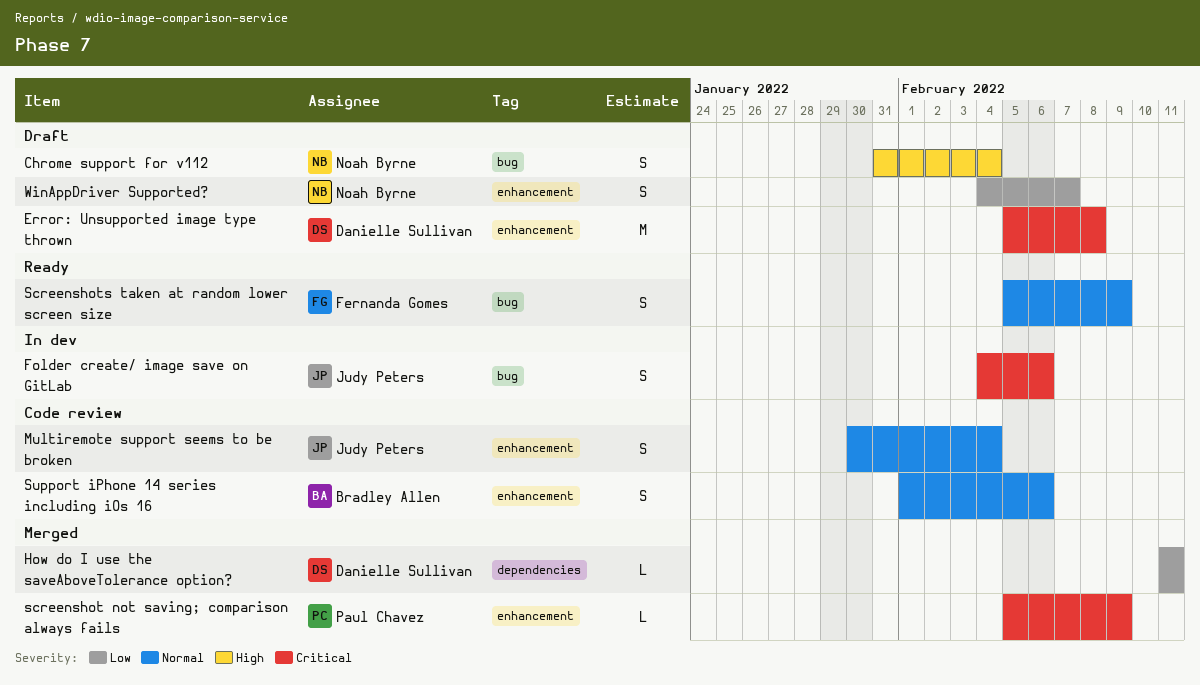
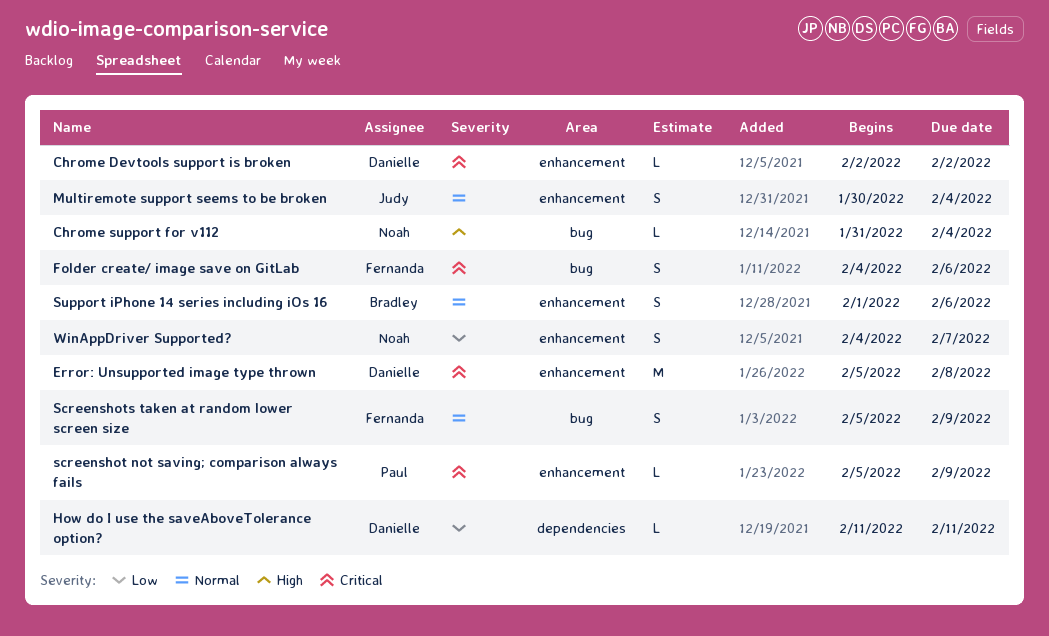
Chrome Devtools support is broken: none -> present
Chrome support for v112, estimate: S -> L
Folder create/ image save on GitLab, owner: Judy Peters -> Fernanda Gomes

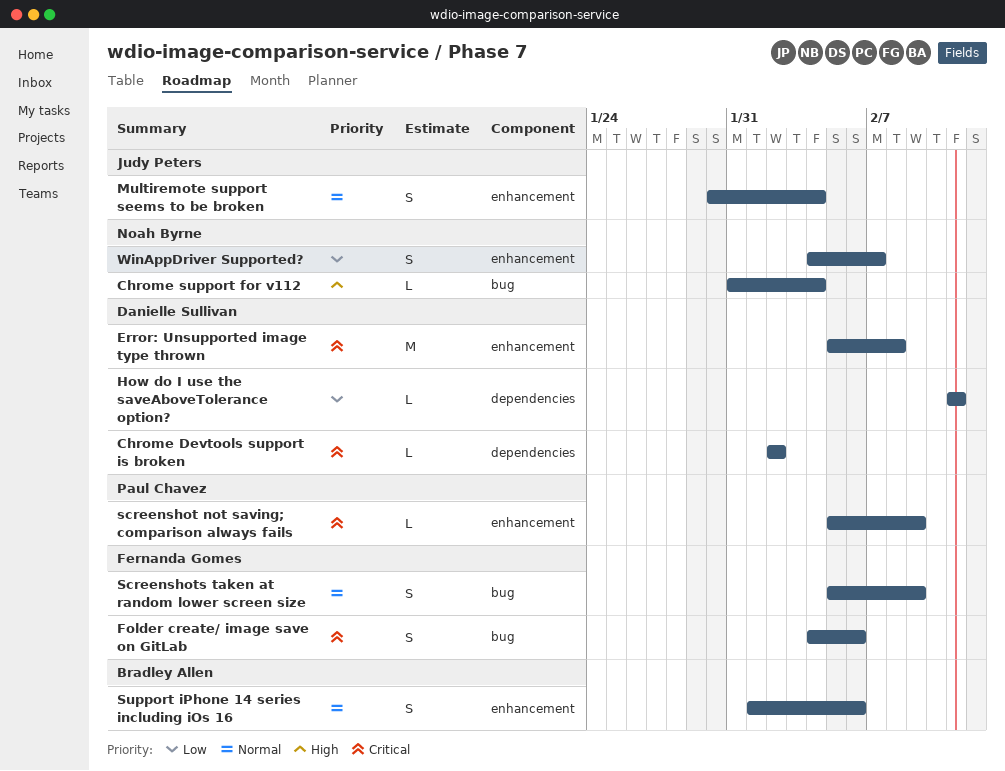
Chrome Devtools support is broken, label: enhancement -> dependencies

